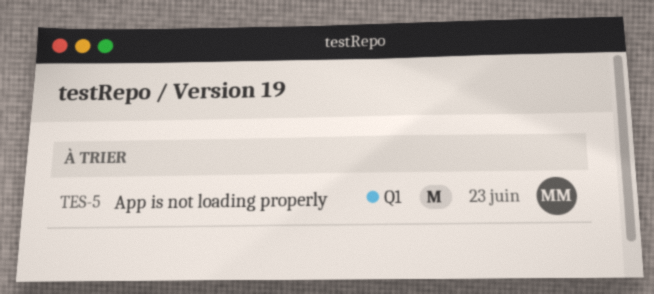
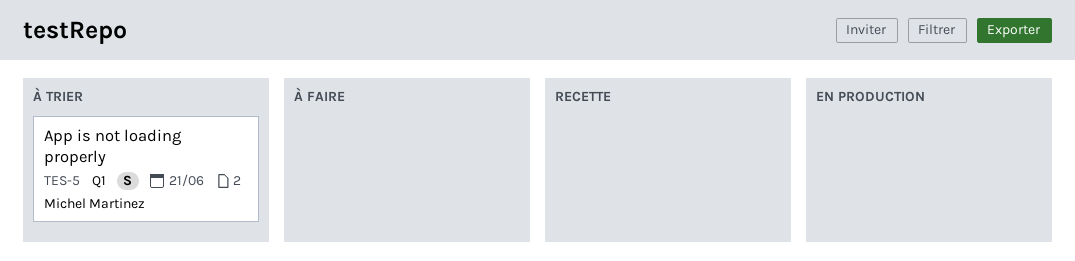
TES-5, estimate: M -> S
TES-5, due: Jun 23 -> Jun 21

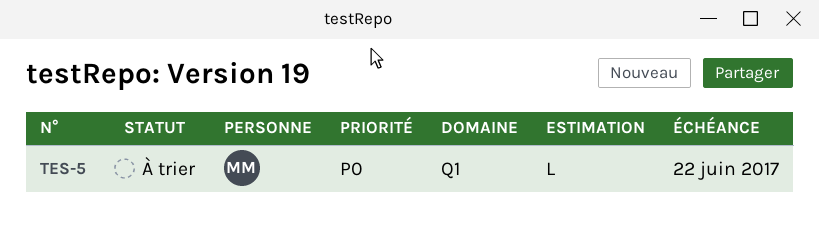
TES-5, estimate: S -> L
TES-5, due: Jun 21 -> Jun 22

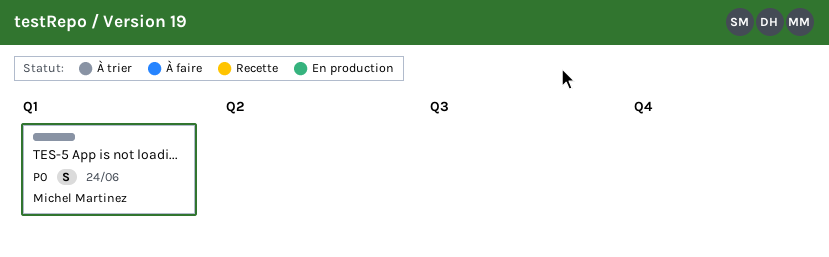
TES-5, estimate: L -> S
TES-5, due: Jun 22 -> Jun 24

